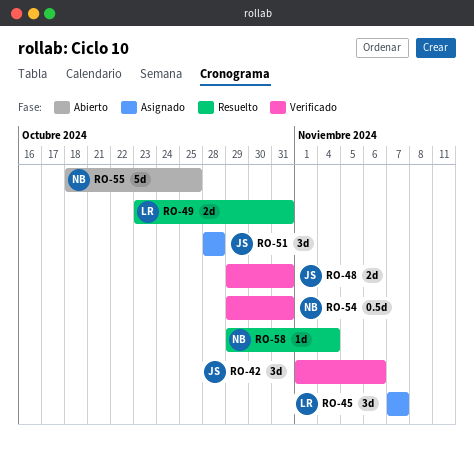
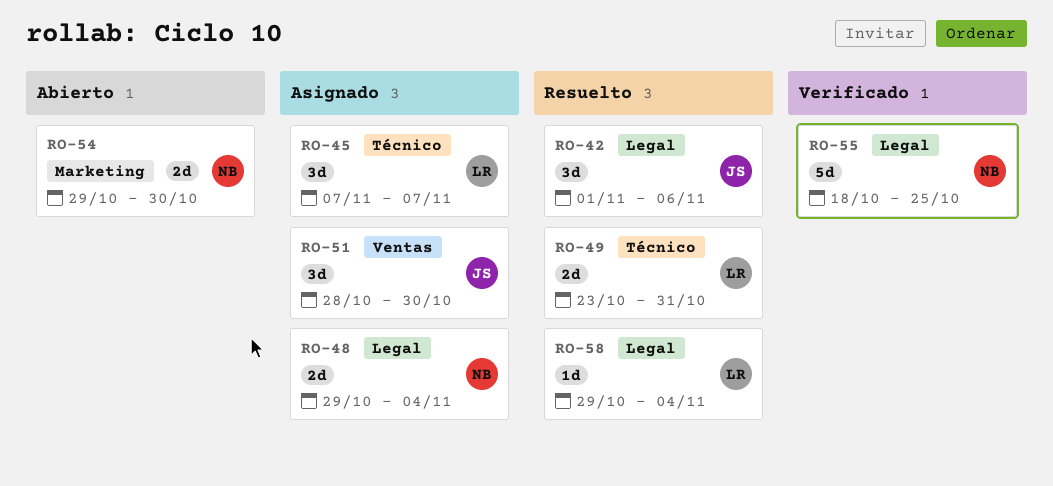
RO-42, status: Verificado -> Resuelto
RO-48, status: Verificado -> Asignado
RO-48, owner: JS -> NB
RO-48, due: Oct 31 -> Nov 4
RO-51, due: Oct 28 -> Oct 30
RO-54, status: Verificado -> Abierto
RO-54, estimate: 0.5d -> 2d
RO-54, due: Oct 31 -> Oct 30
RO-55, status: Abierto -> Verificado
RO-58, owner: NB -> LR

